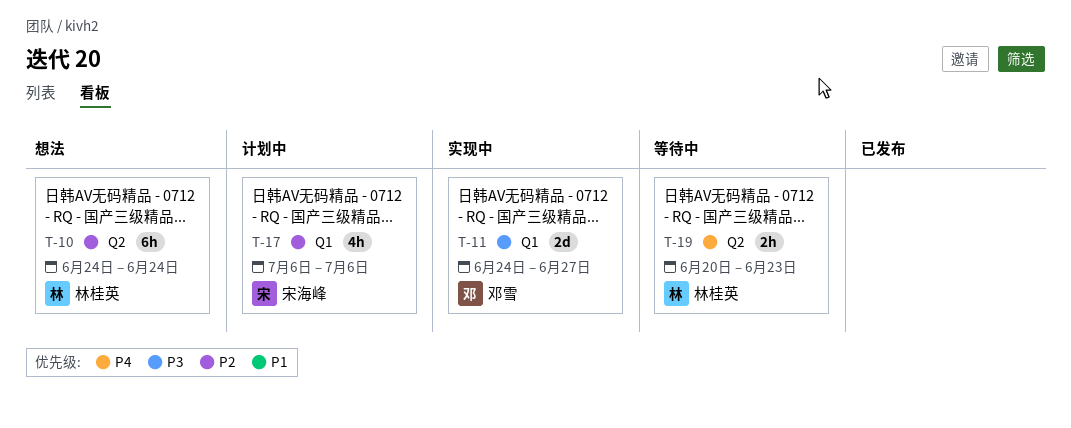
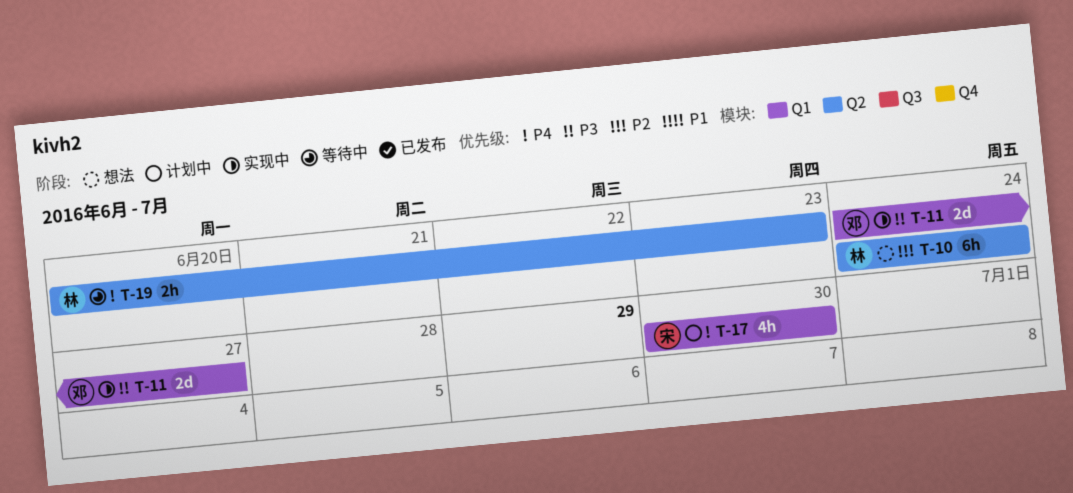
T-17, priority: P2 -> P4
T-17, start: Jul 6 -> Jun 30
T-17, due: Jul 6 -> Jun 30

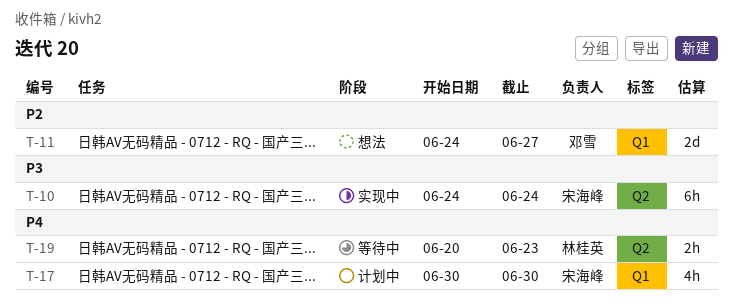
T-10, status: 想法 -> 实现中
T-10, owner: 林桂英 -> 宋海峰
T-10, priority: P2 -> P3
T-11, status: 实现中 -> 想法
T-11, priority: P3 -> P2

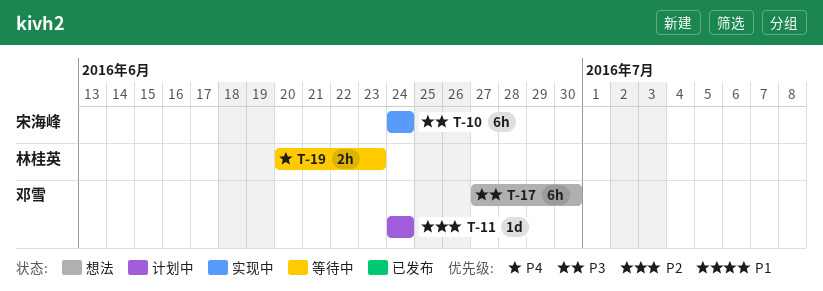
T-11, status: 想法 -> 计划中
T-11, estimate: 2d -> 1d
T-11, due: Jun 27 -> Jun 24
T-17, status: 计划中 -> 想法
T-17, owner: 宋海峰 -> 邓雪
T-17, priority: P4 -> P3
T-17, estimate: 4h -> 6h
T-17, start: Jun 30 -> Jun 27

